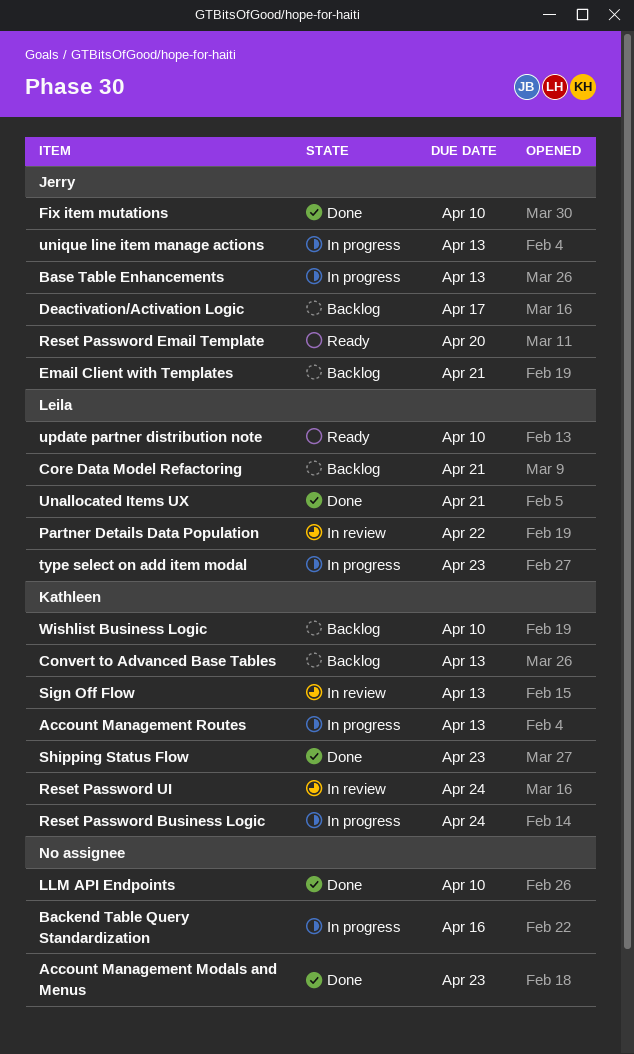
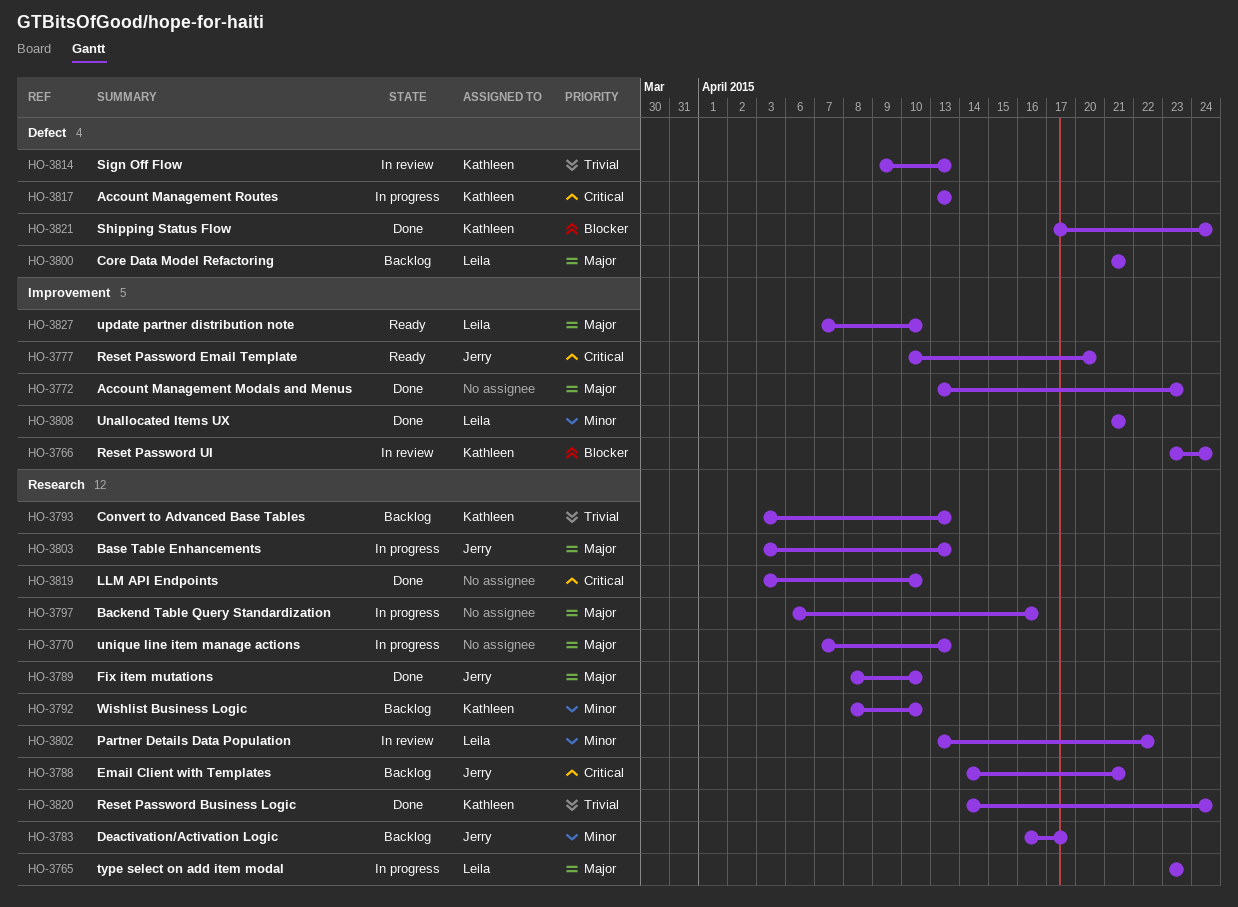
Reset Password Business Logic, status: In progress -> Done
Shipping Status Flow, due: Apr 23 -> Apr 24
unique line item manage actions, owner: Jerry -> none

